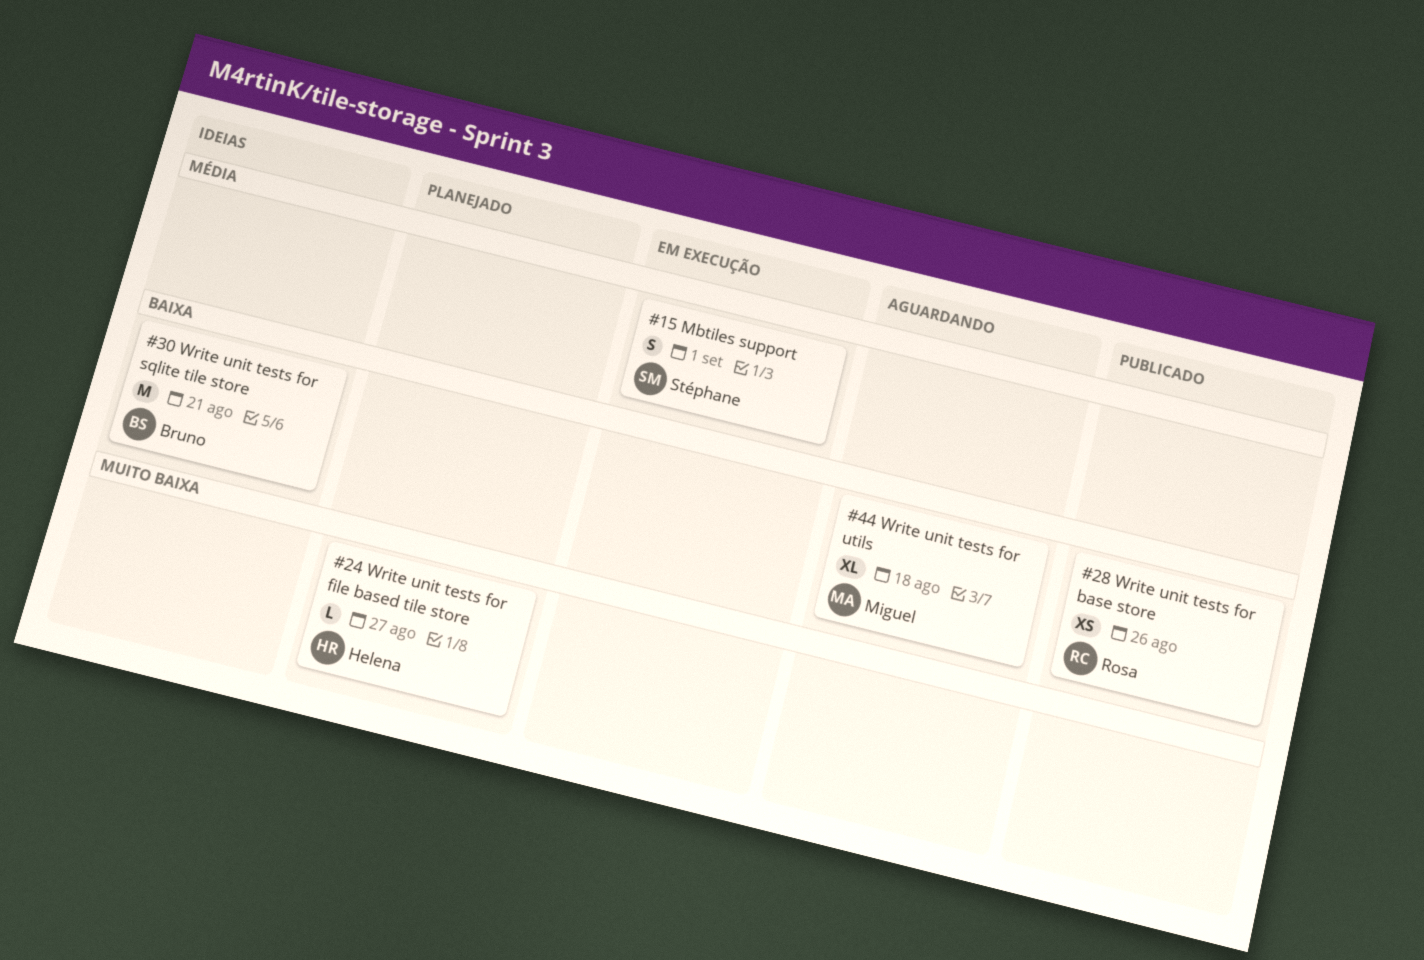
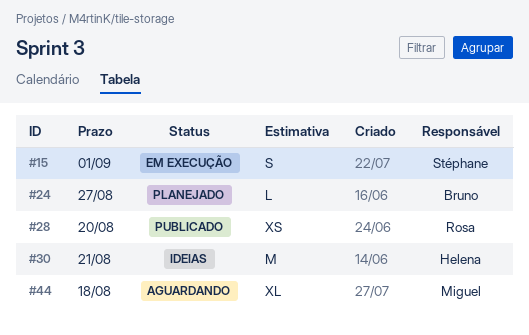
#24, owner: Helena -> Bruno
#28, due: Aug 26 -> Aug 20
#30, owner: Bruno -> Helena

